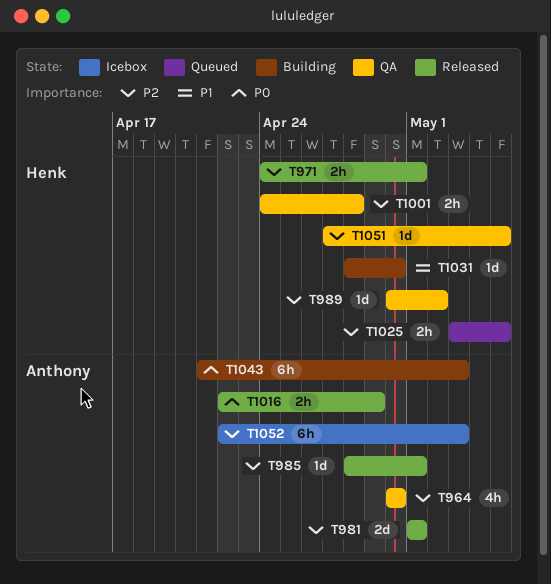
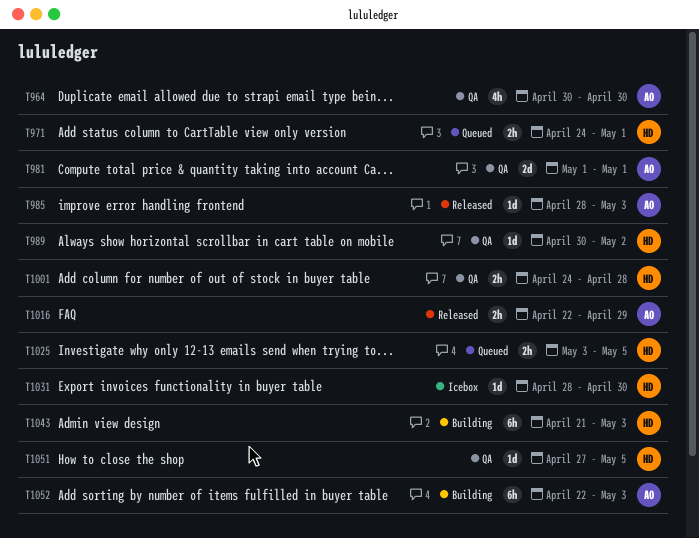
T971, status: Released -> Queued
T981, status: Released -> QA
T985, due: May 1 -> May 3
T1031, status: Building -> Icebox
T1043, owner: Anthony -> Henk
T1052, status: Icebox -> Building

